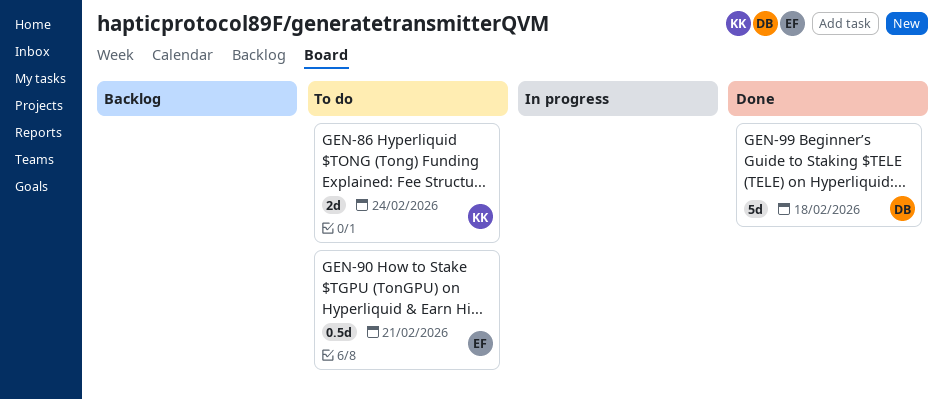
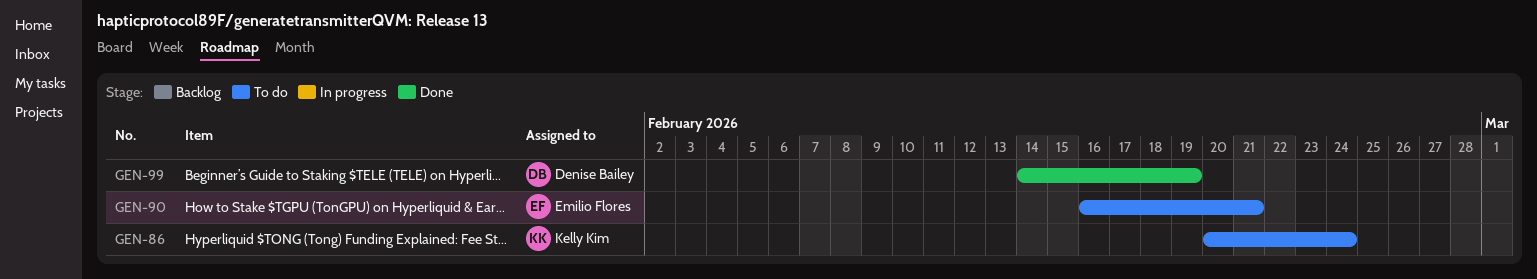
GEN-99, due: Feb 18 -> Feb 19

